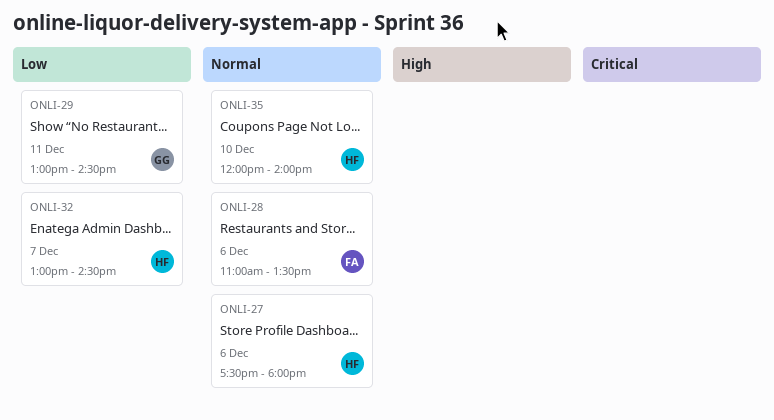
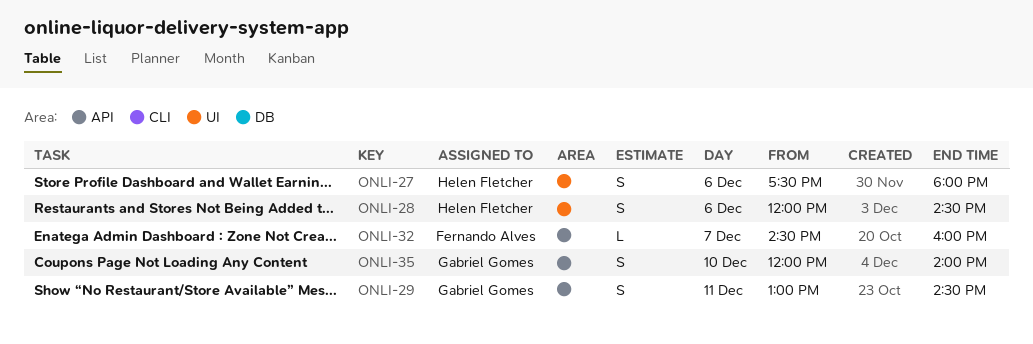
ONLI-28, owner: Fernando Alves -> Helen Fletcher
ONLI-28, begins: 11:00 -> 12:00
ONLI-28, ends: 13:30 -> 14:30
ONLI-32, owner: Helen Fletcher -> Fernando Alves
ONLI-32, begins: 13:00 -> 14:30
ONLI-32, ends: 14:30 -> 16:00
ONLI-35, owner: Helen Fletcher -> Gabriel Gomes

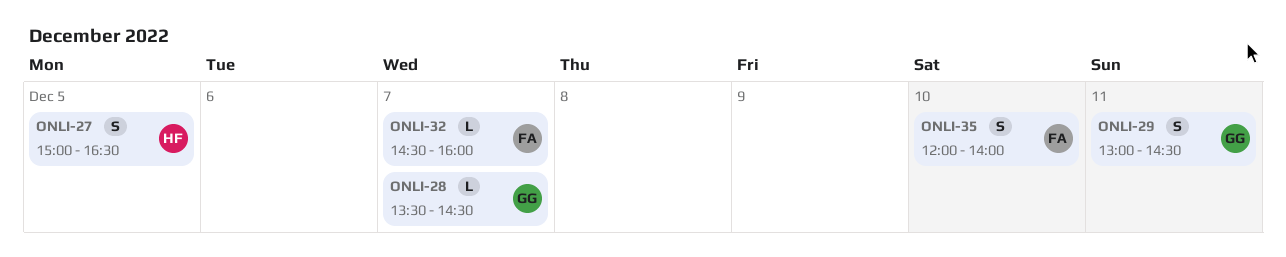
ONLI-27, day: Dec 6 -> Dec 5
ONLI-27, begins: 17:30 -> 15:00
ONLI-27, ends: 18:00 -> 16:30
ONLI-28, owner: Helen Fletcher -> Gabriel Gomes
ONLI-28, estimate: S -> L
ONLI-28, day: Dec 6 -> Dec 7
ONLI-28, begins: 12:00 -> 13:30
ONLI-35, owner: Gabriel Gomes -> Fernando Alves

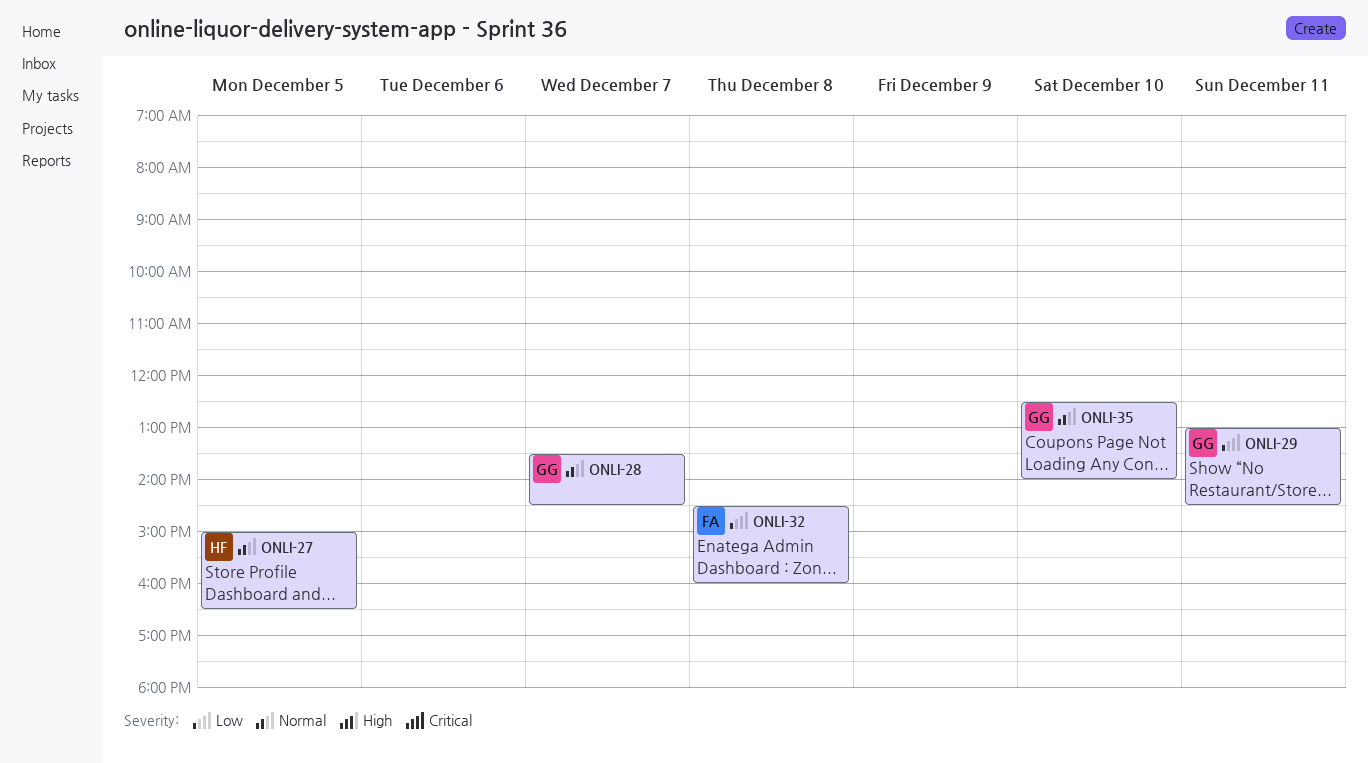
ONLI-32, day: Dec 7 -> Dec 8
ONLI-35, owner: FA -> GG
ONLI-35, begins: 12:00 -> 12:30

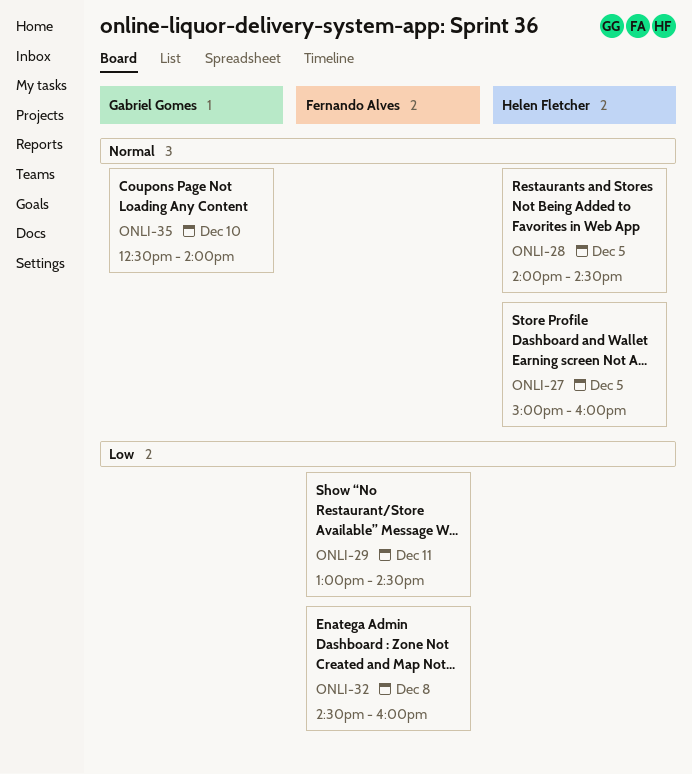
ONLI-27, ends: 16:30 -> 16:00
ONLI-28, owner: Gabriel Gomes -> Helen Fletcher
ONLI-28, day: Dec 7 -> Dec 5
ONLI-28, begins: 13:30 -> 14:00
ONLI-29, owner: Gabriel Gomes -> Fernando Alves

